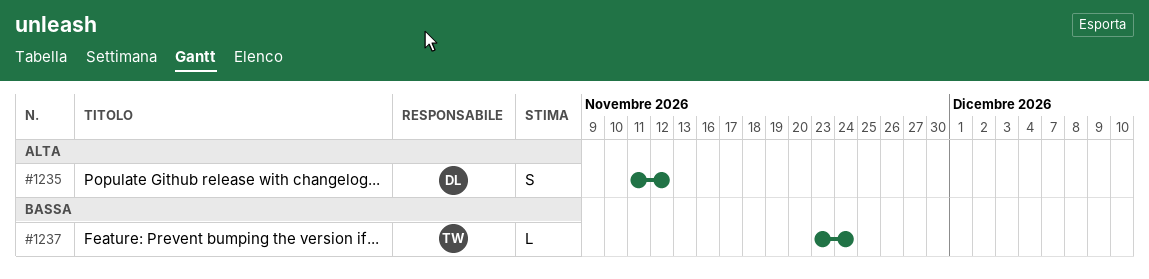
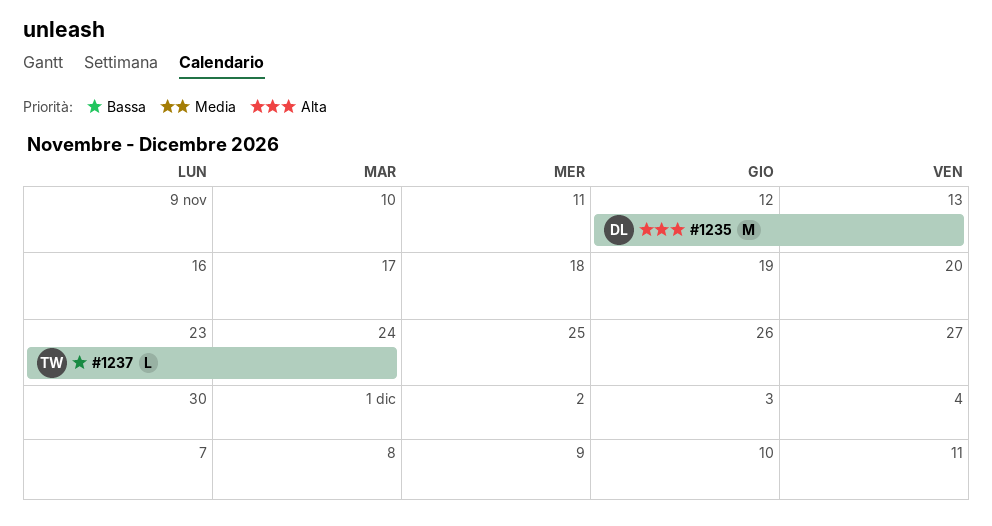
#1235, estimate: S -> M
#1235, start: Nov 11 -> Nov 12
#1235, due: Nov 12 -> Nov 13

